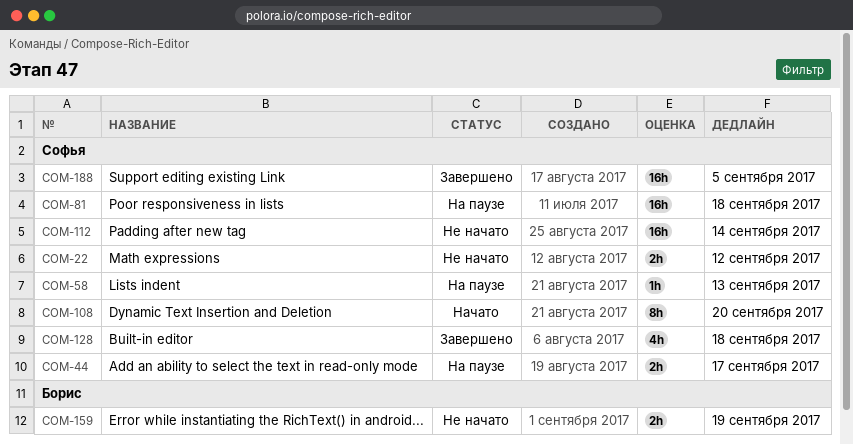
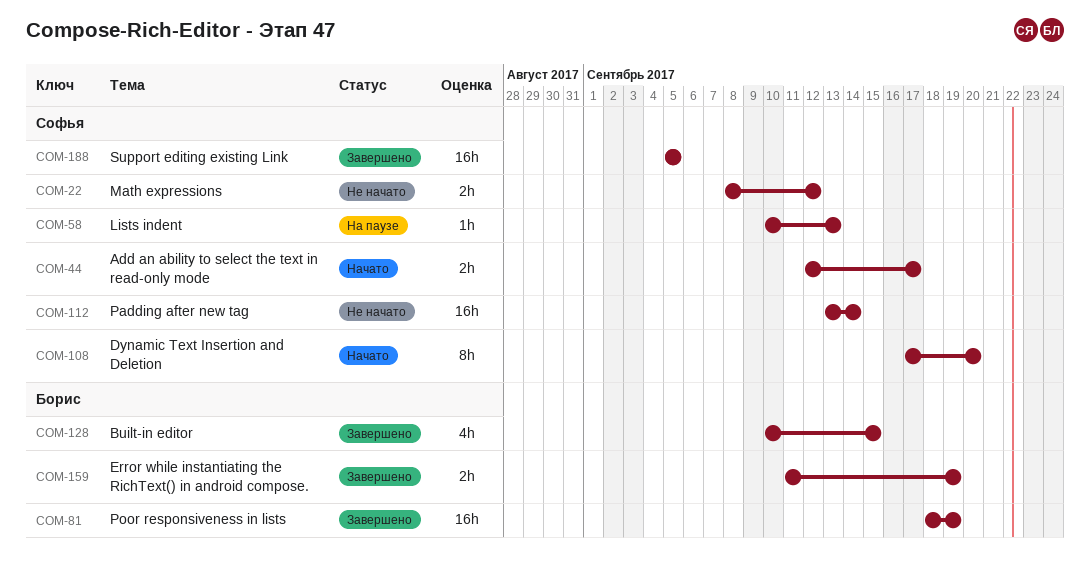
COM-44, status: На паузе -> Начато
COM-81, status: На паузе -> Завершено
COM-81, owner: Софья -> Борис
COM-81, due: Sep 18 -> Sep 19
COM-128, owner: Софья -> Борис
COM-128, due: Sep 18 -> Sep 15
COM-159, status: Не начато -> Завершено

